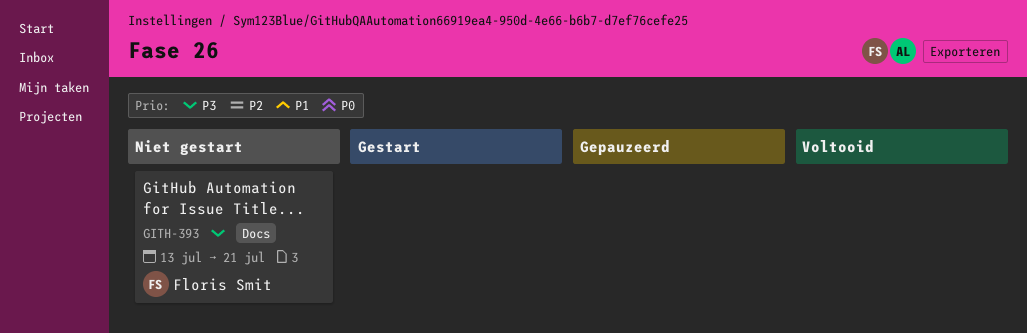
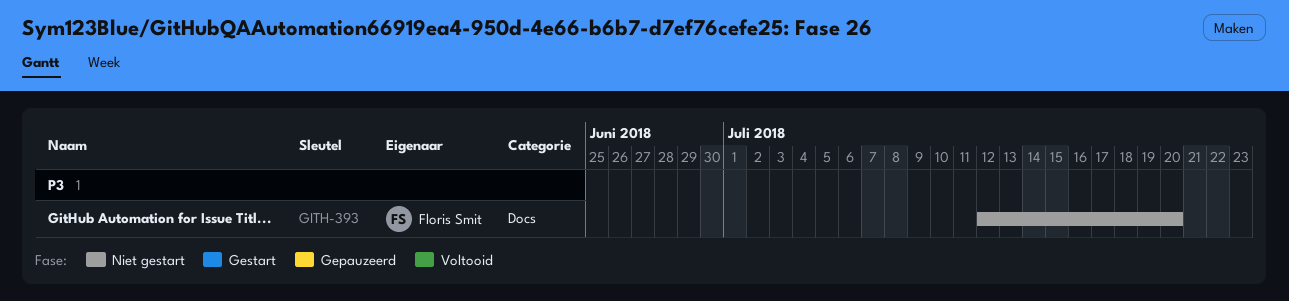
GITH-393, start: Jul 13 -> Jul 12
GITH-393, due: Jul 21 -> Jul 20

